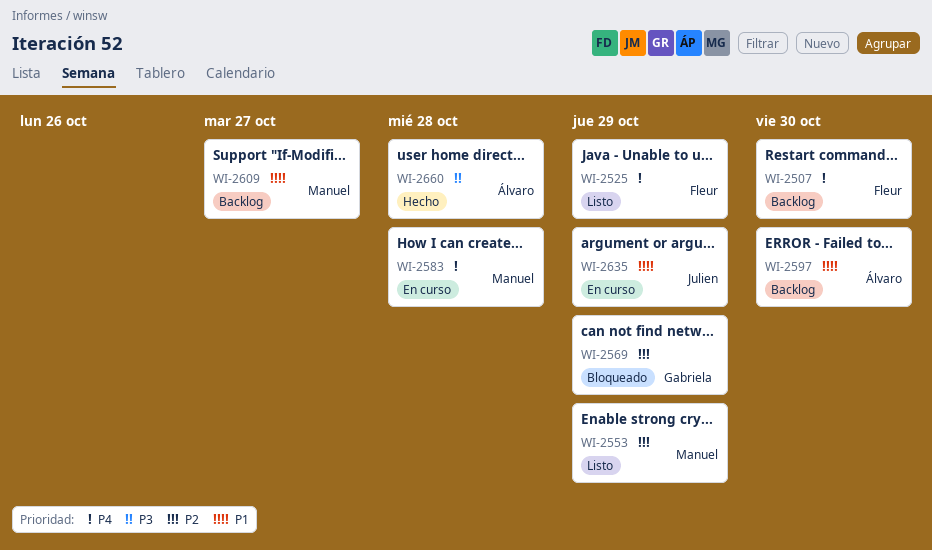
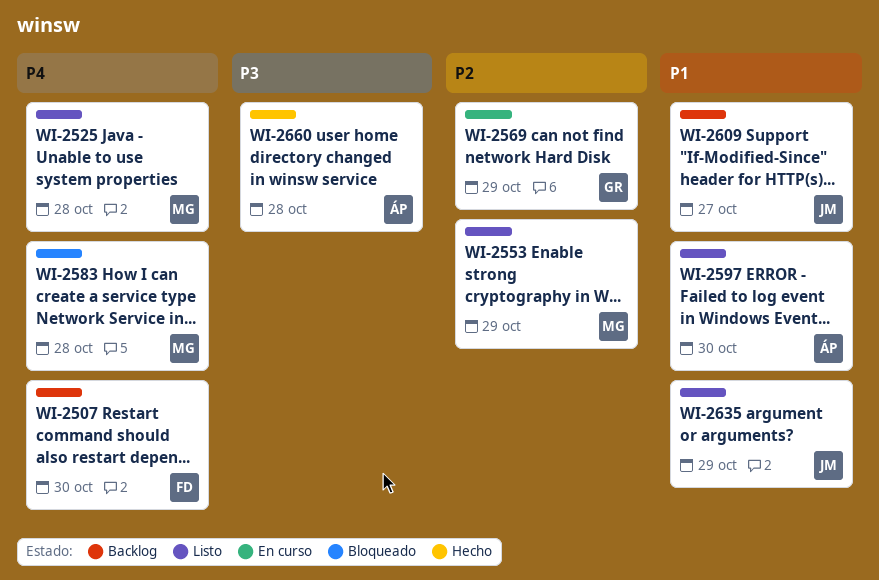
WI-2525, owner: Fleur -> Manuel
WI-2525, due: Oct 29 -> Oct 28
WI-2569, status: Bloqueado -> En curso
WI-2583, status: En curso -> Bloqueado
WI-2597, status: Backlog -> Listo
WI-2609, owner: Manuel -> Julien
WI-2635, status: En curso -> Listo

